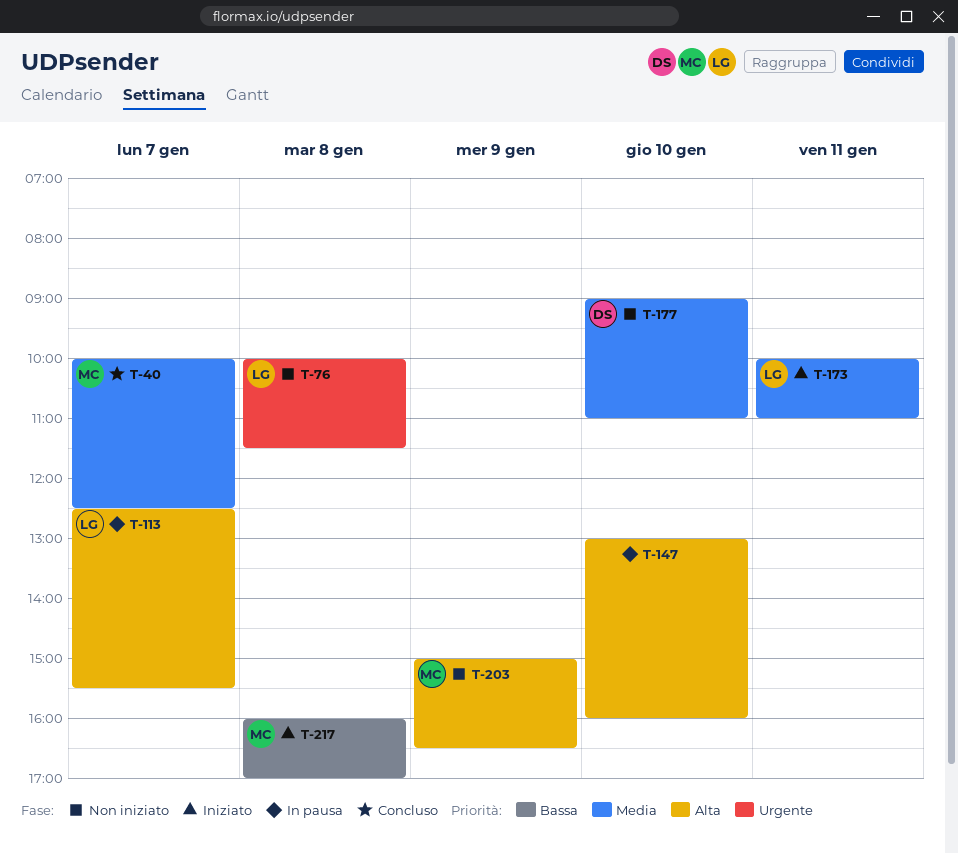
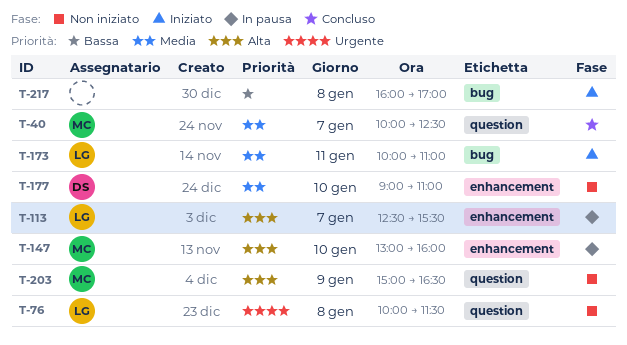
T-147, owner: none -> MC
T-217, owner: MC -> none

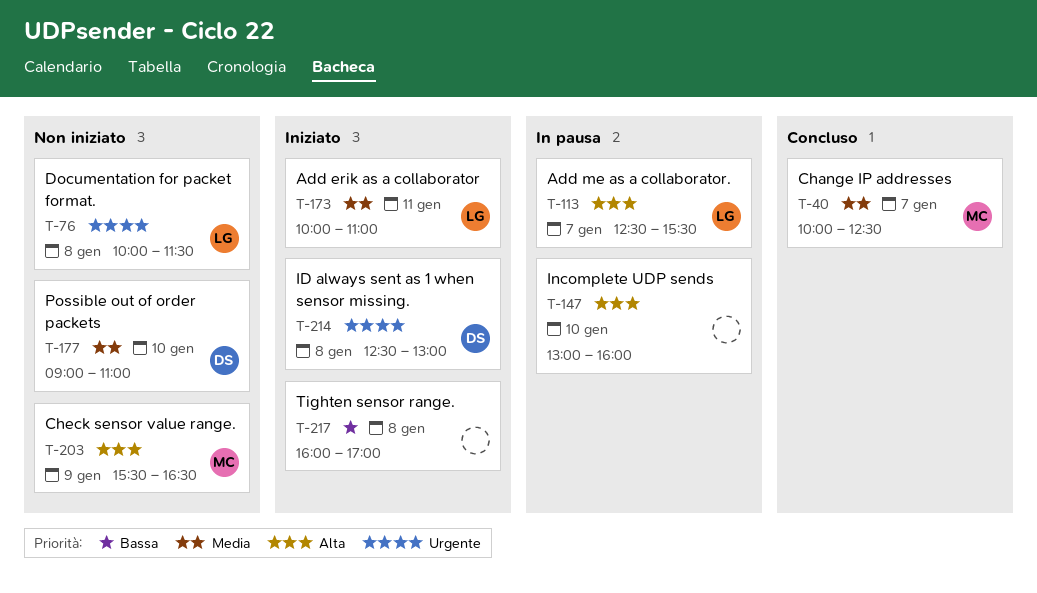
T-147, owner: MC -> none
T-203, begins: 15:00 -> 15:30
T-214: none -> present

